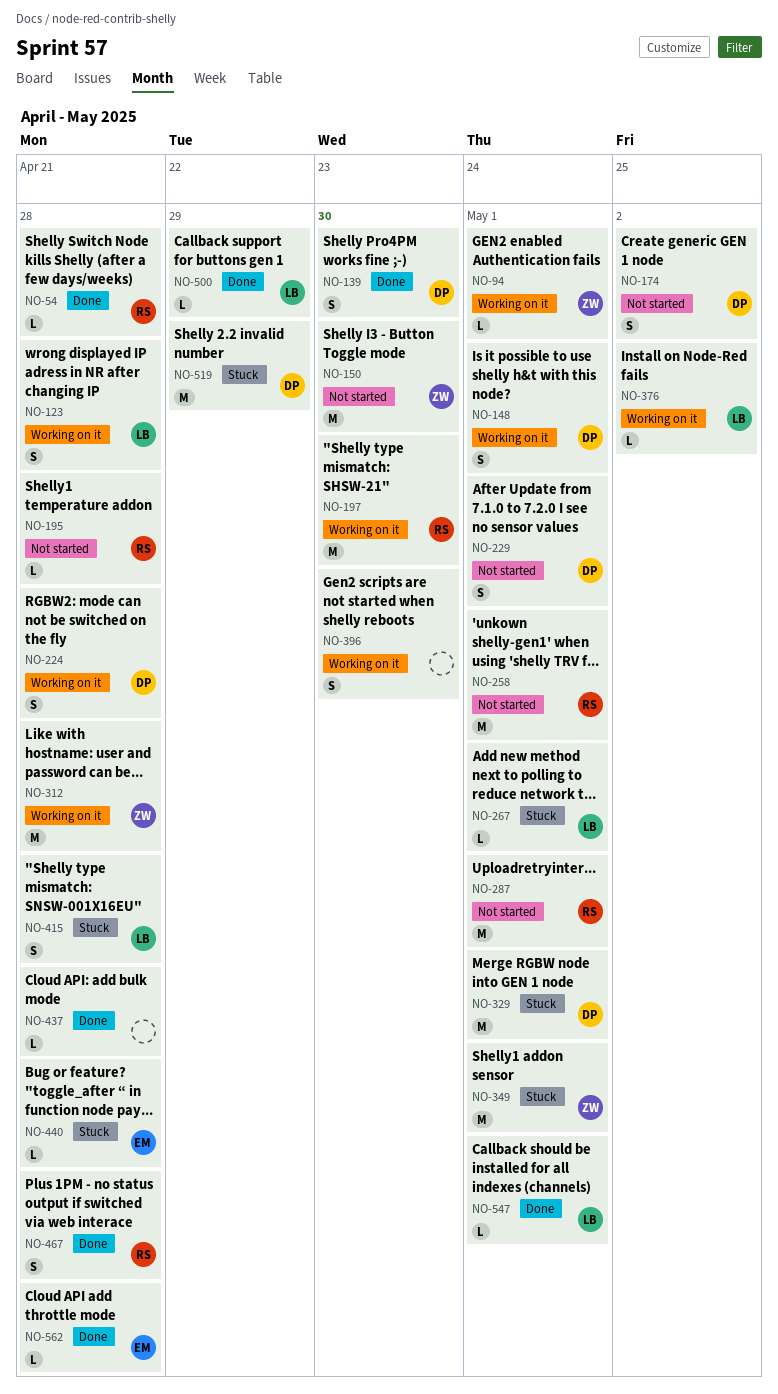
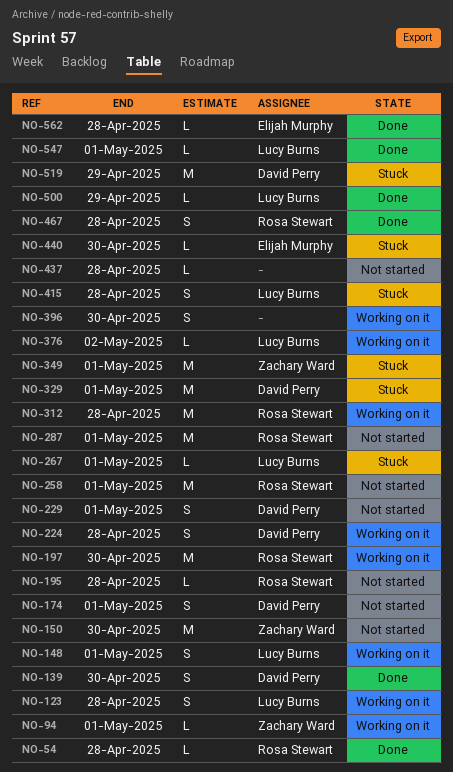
NO-148, owner: David Perry -> Lucy Burns
NO-174, due: May 2 -> May 1
NO-312, owner: Zachary Ward -> Rosa Stewart
NO-437, status: Done -> Not started
NO-440, due: Apr 28 -> Apr 30

